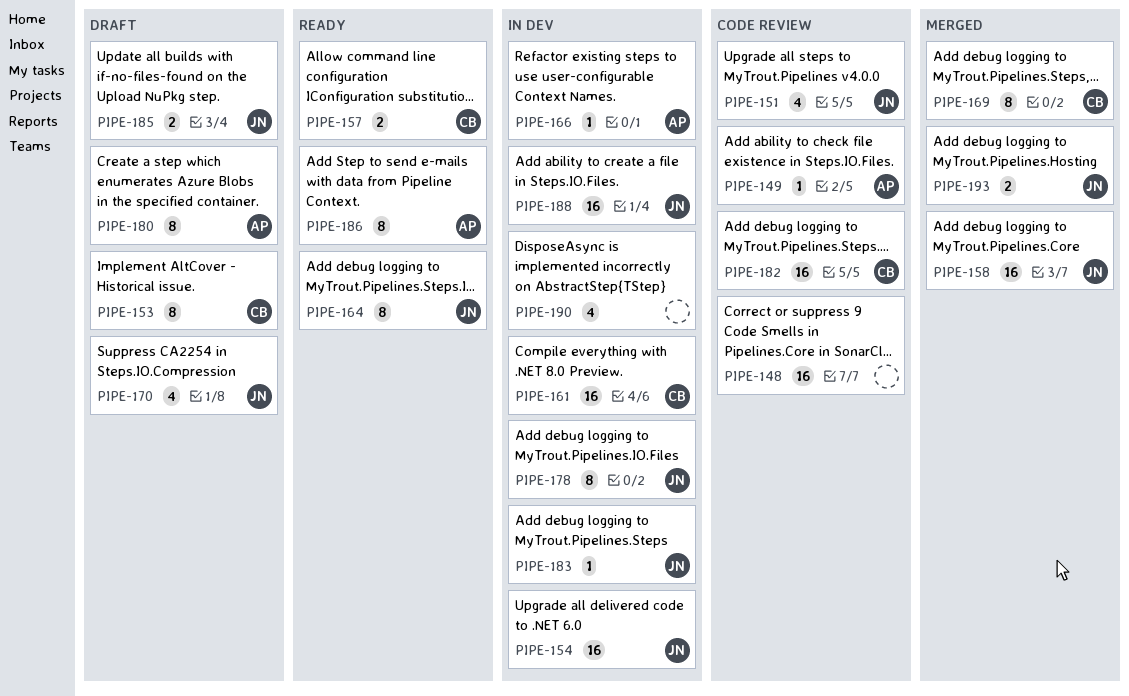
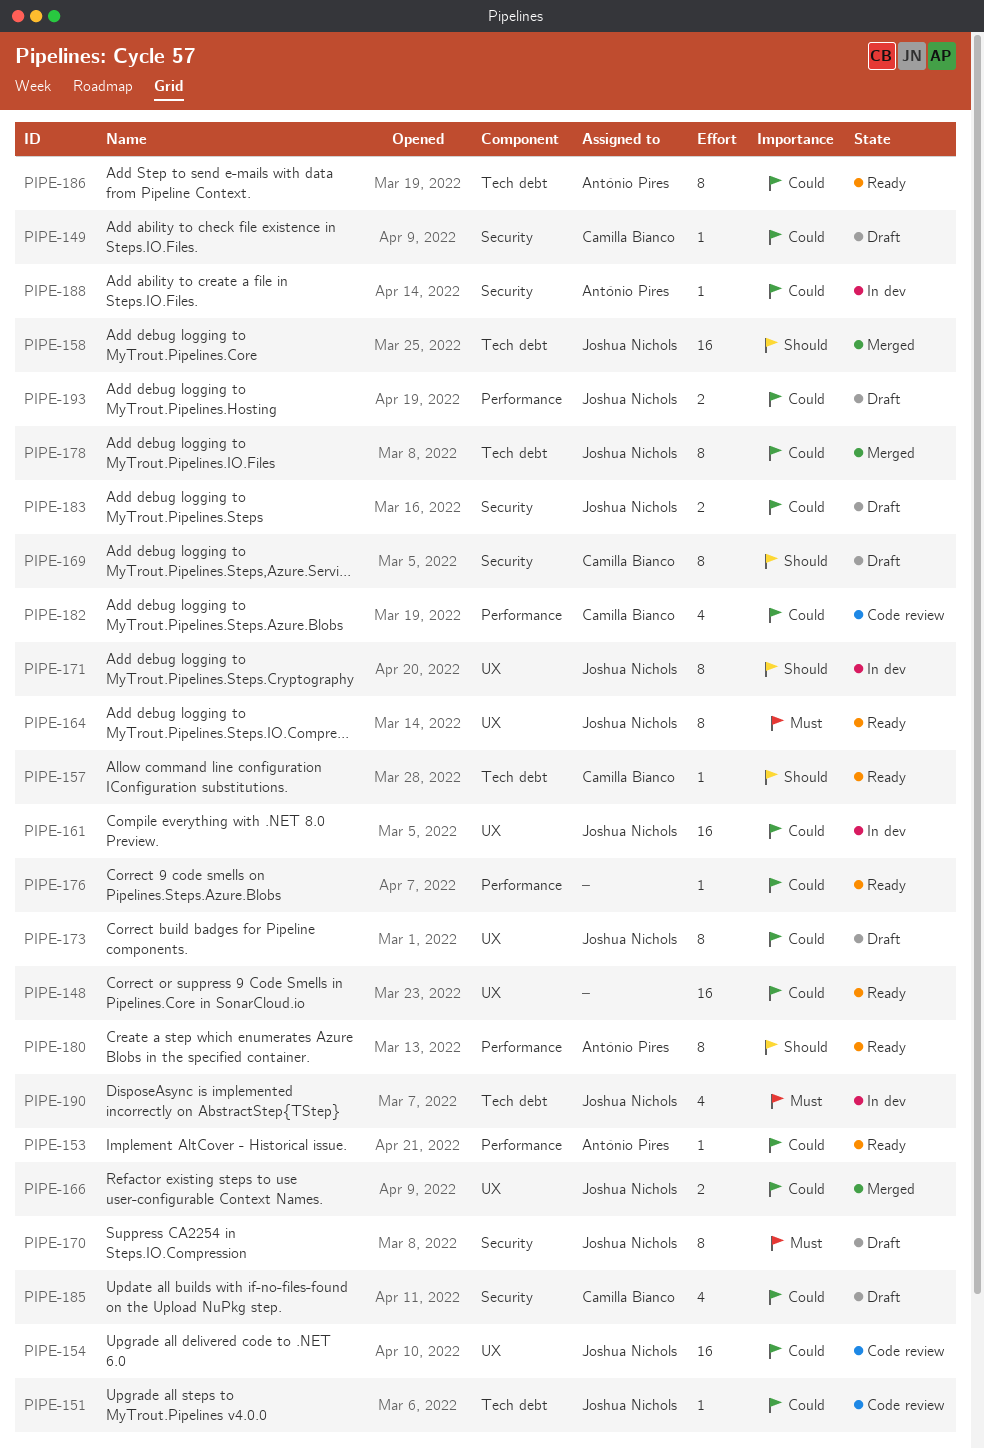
PIPE-148, status: Code review -> Ready
PIPE-149, status: Code review -> Draft
PIPE-149, owner: António Pires -> Camilla Bianco
PIPE-151, estimate: 4 -> 1
PIPE-153, status: Draft -> Ready
PIPE-153, owner: Camilla Bianco -> António Pires
PIPE-153, estimate: 8 -> 1
PIPE-154, status: In dev -> Code review
PIPE-157, estimate: 2 -> 1
PIPE-161, owner: Camilla Bianco -> Joshua Nichols
PIPE-166, status: In dev -> Merged
PIPE-166, owner: António Pires -> Joshua Nichols
PIPE-166, estimate: 1 -> 2
PIPE-169, status: Merged -> Draft
PIPE-170, estimate: 4 -> 8
PIPE-171: none -> present
PIPE-173: none -> present
PIPE-176: none -> present
PIPE-178, status: In dev -> Merged
PIPE-180, status: Draft -> Ready
PIPE-182, estimate: 16 -> 4
PIPE-183, status: In dev -> Draft
PIPE-183, estimate: 1 -> 2
PIPE-185, owner: Joshua Nichols -> Camilla Bianco
PIPE-185, estimate: 2 -> 4
PIPE-188, owner: Joshua Nichols -> António Pires
PIPE-188, estimate: 16 -> 1
PIPE-190, owner: none -> Joshua Nichols
PIPE-193, status: Merged -> Draft

